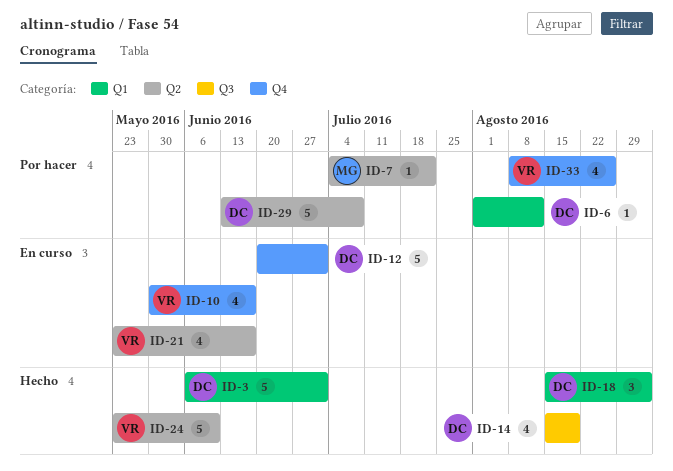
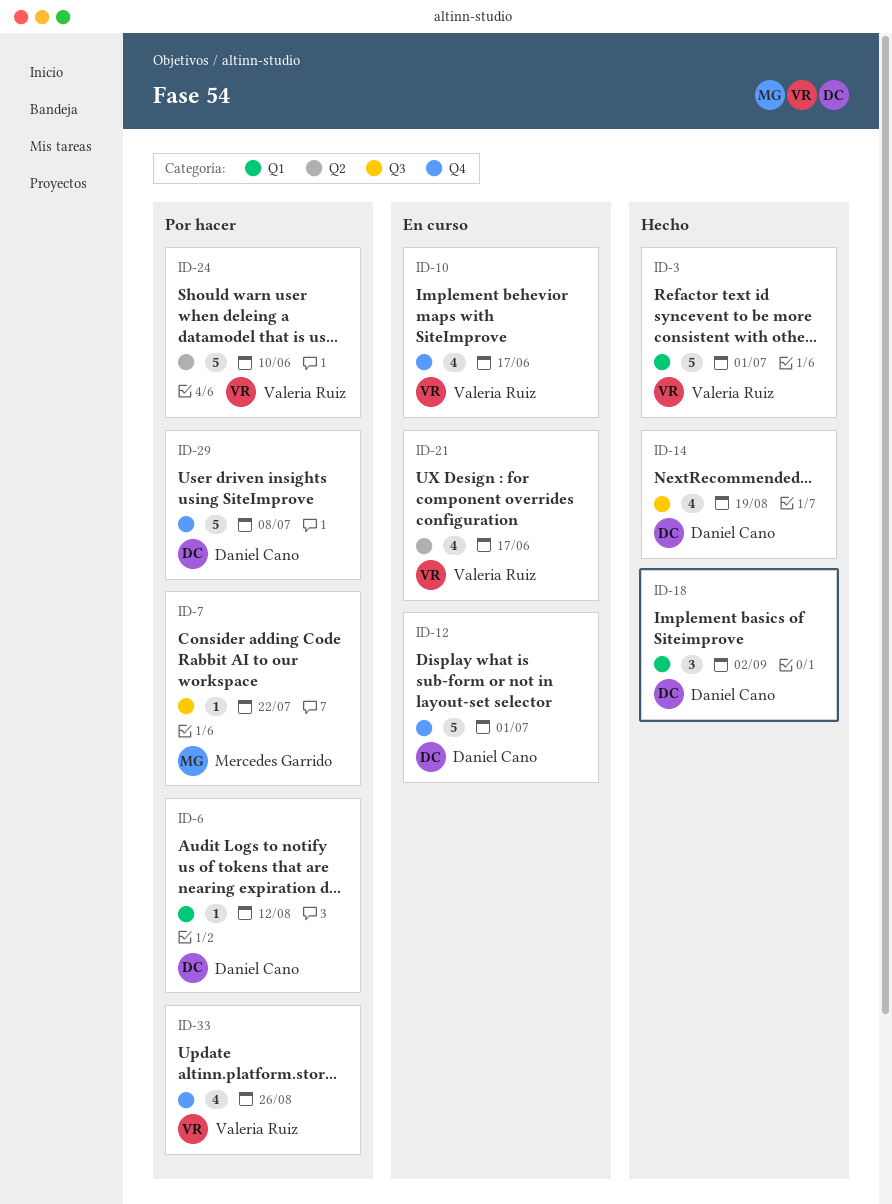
ID-3, owner: Daniel Cano -> Valeria Ruiz
ID-7, label: Q2 -> Q3
ID-24, status: Hecho -> Por hacer
ID-29, label: Q2 -> Q4

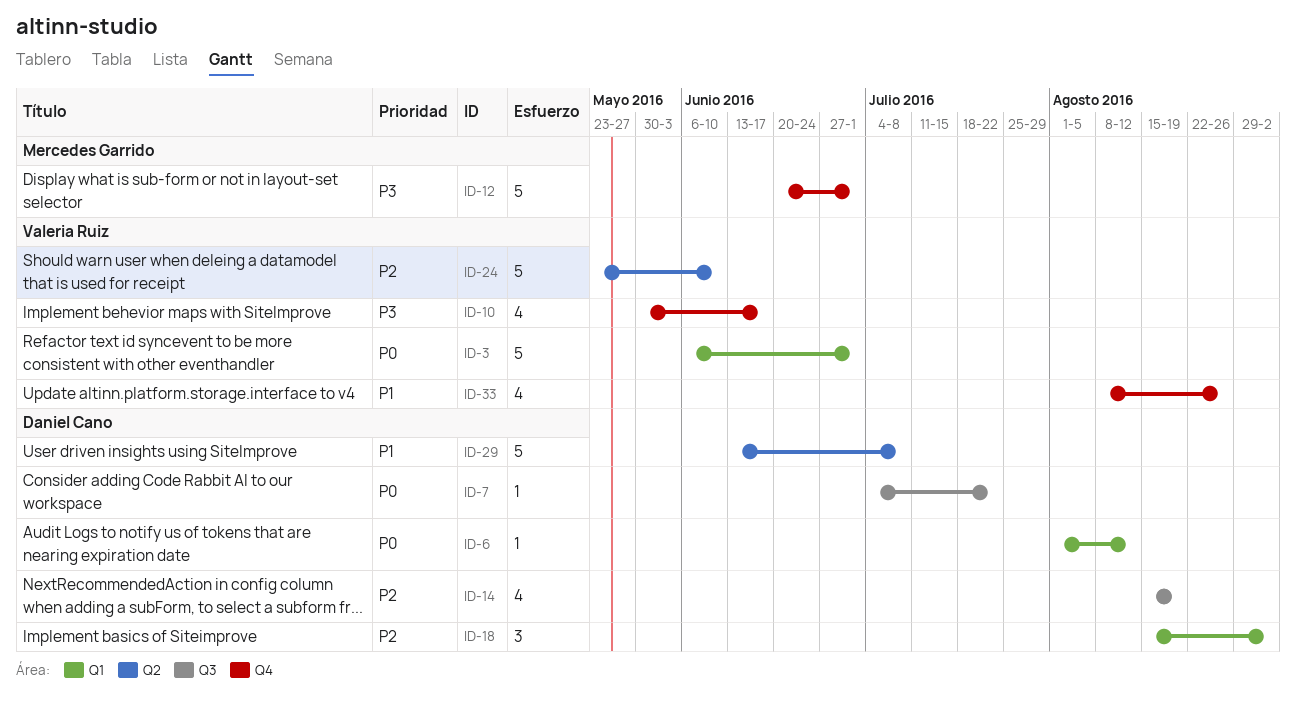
ID-7, owner: Mercedes Garrido -> Daniel Cano
ID-12, owner: Daniel Cano -> Mercedes Garrido
ID-21: present -> none
ID-29, label: Q4 -> Q2

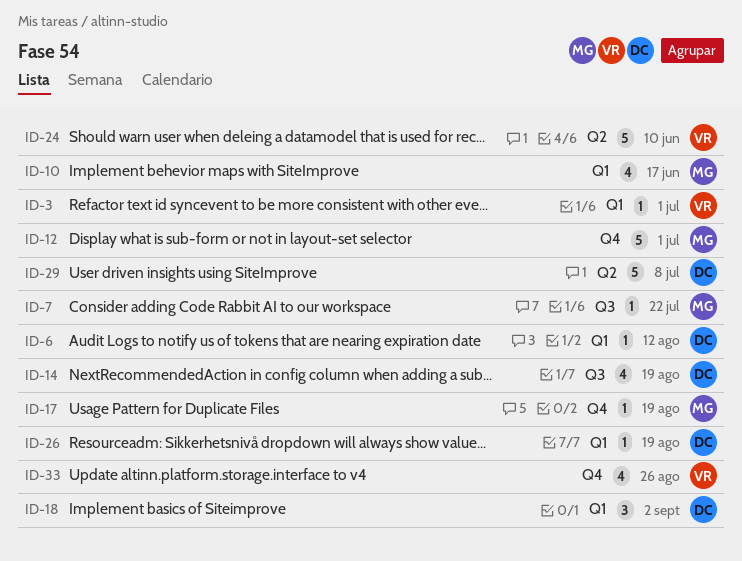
ID-3, estimate: 5 -> 1
ID-7, owner: Daniel Cano -> Mercedes Garrido
ID-10, owner: Valeria Ruiz -> Mercedes Garrido
ID-10, label: Q4 -> Q1
ID-17: none -> present
ID-26: none -> present

